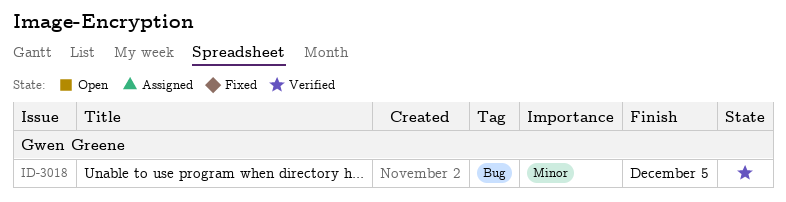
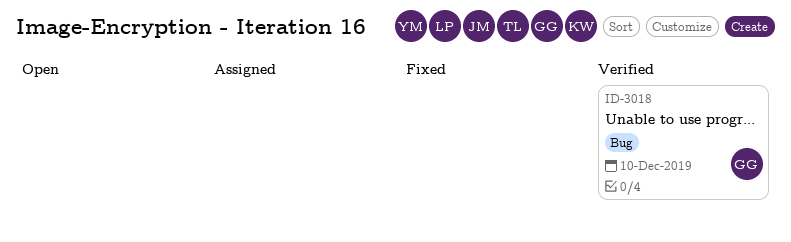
ID-3018, due: Dec 5 -> Dec 10

